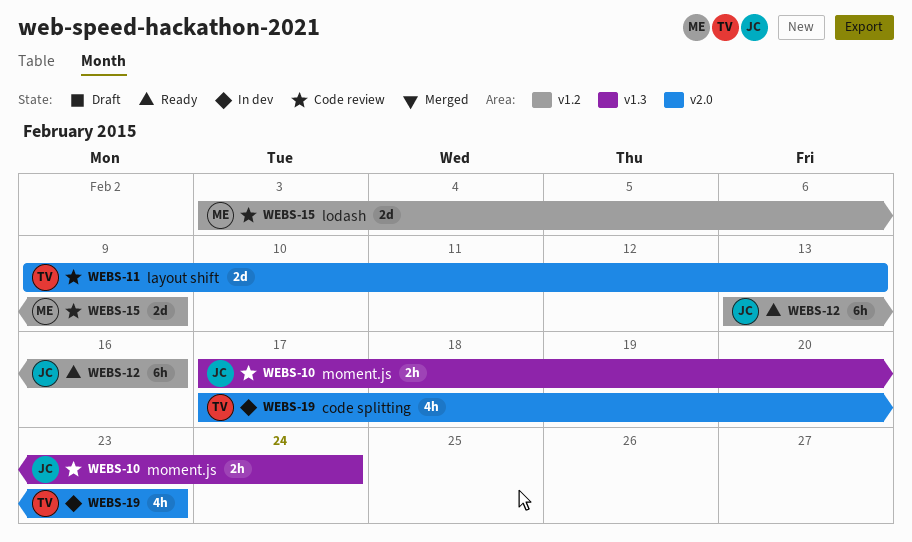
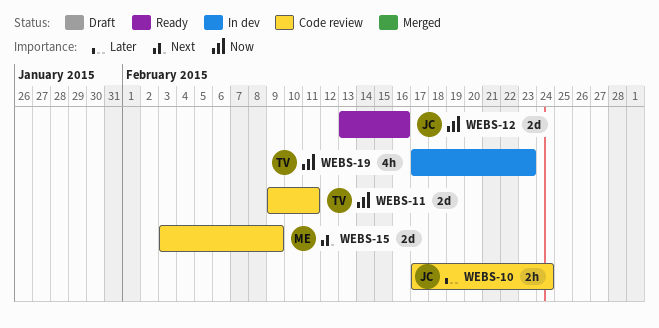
WEBS-11, due: Feb 13 -> Feb 11
WEBS-12, estimate: 6h -> 2d

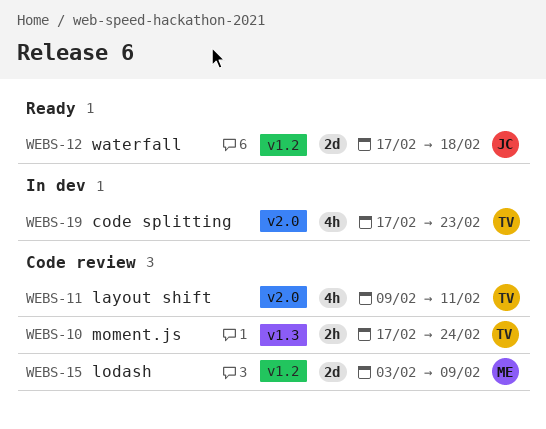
WEBS-10, owner: JC -> TV
WEBS-11, estimate: 2d -> 4h
WEBS-12, start: Feb 13 -> Feb 17
WEBS-12, due: Feb 16 -> Feb 18

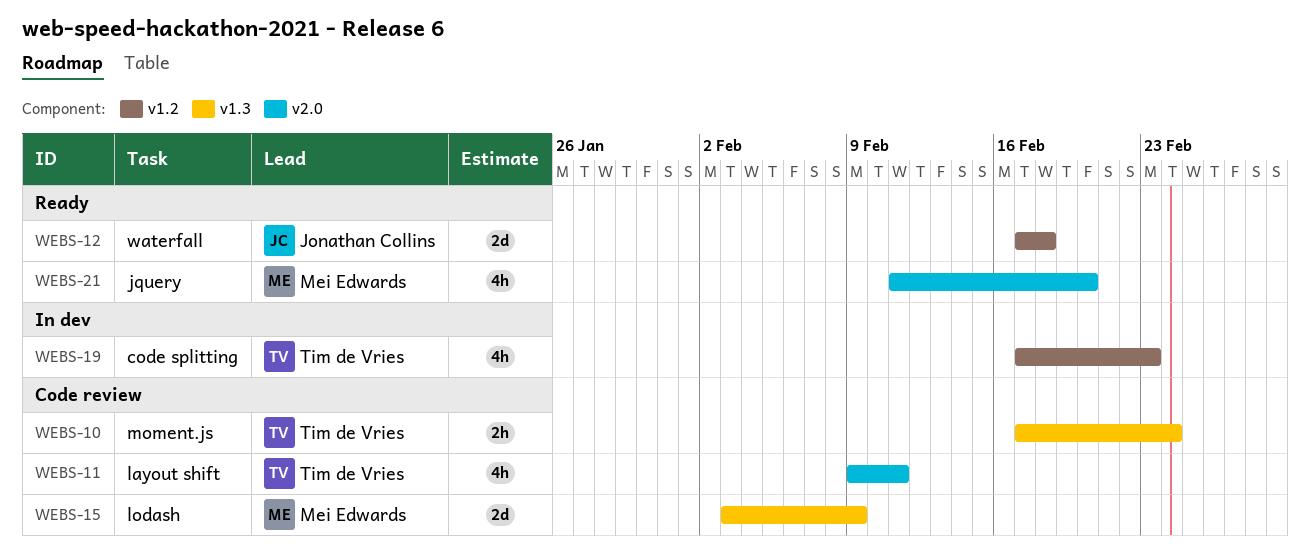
WEBS-15, label: v1.2 -> v1.3
WEBS-19, label: v2.0 -> v1.2
WEBS-21: none -> present

